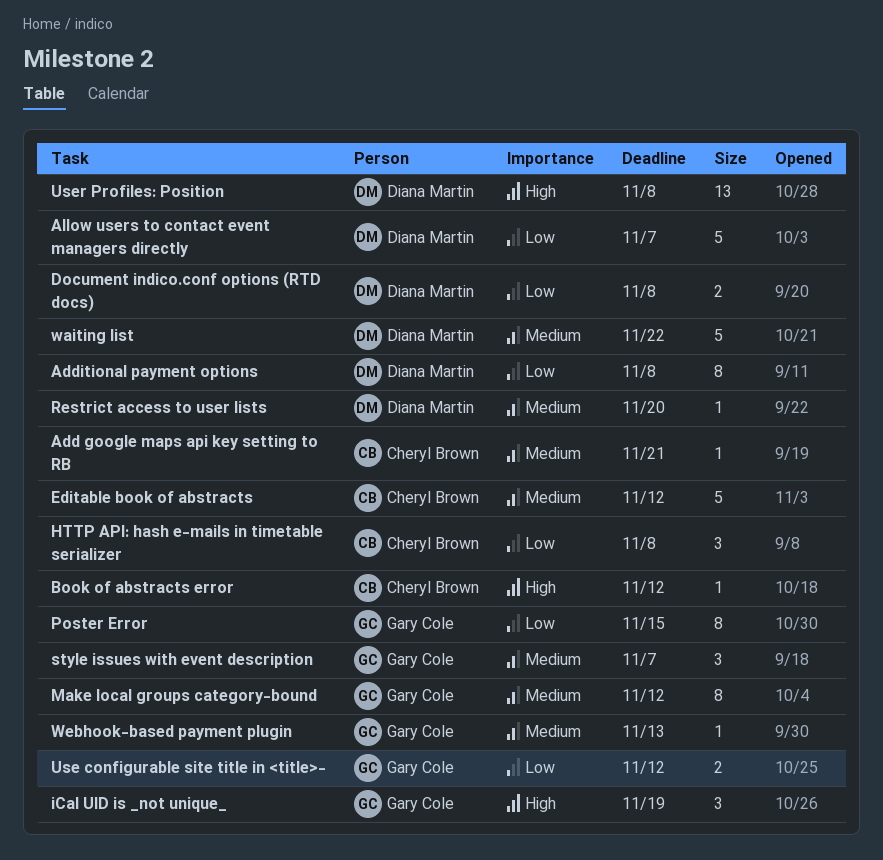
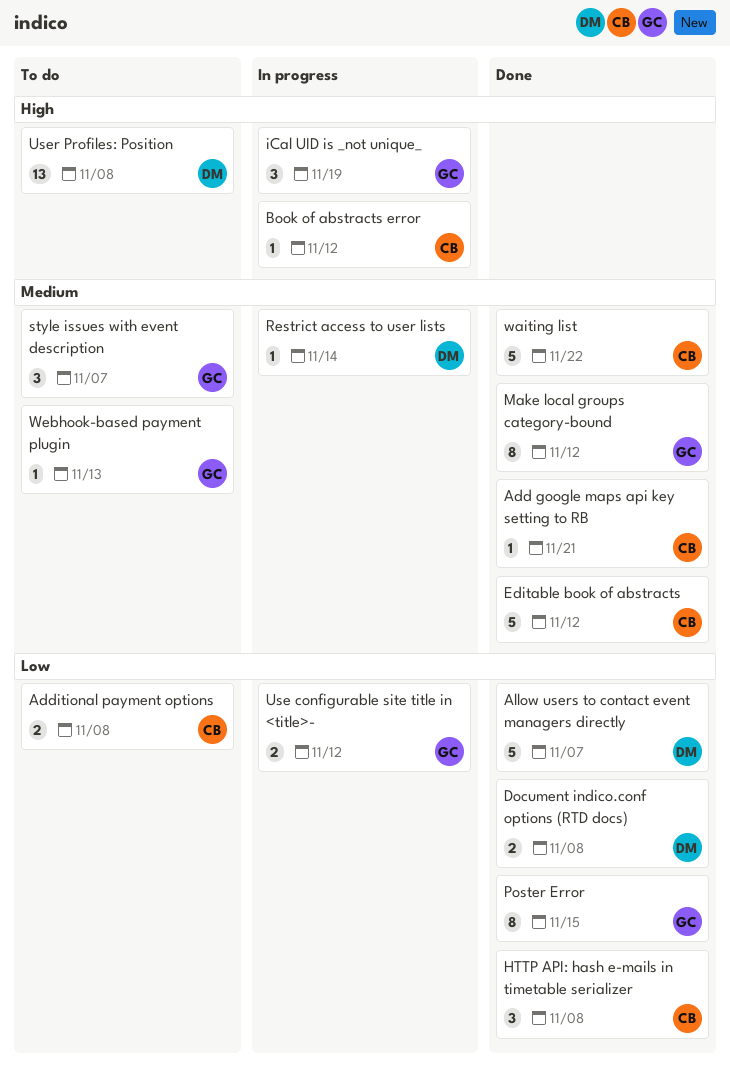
Additional payment options, owner: Diana Martin -> Cheryl Brown
Additional payment options, estimate: 8 -> 2
Restrict access to user lists, due: Nov 20 -> Nov 14
waiting list, owner: Diana Martin -> Cheryl Brown

